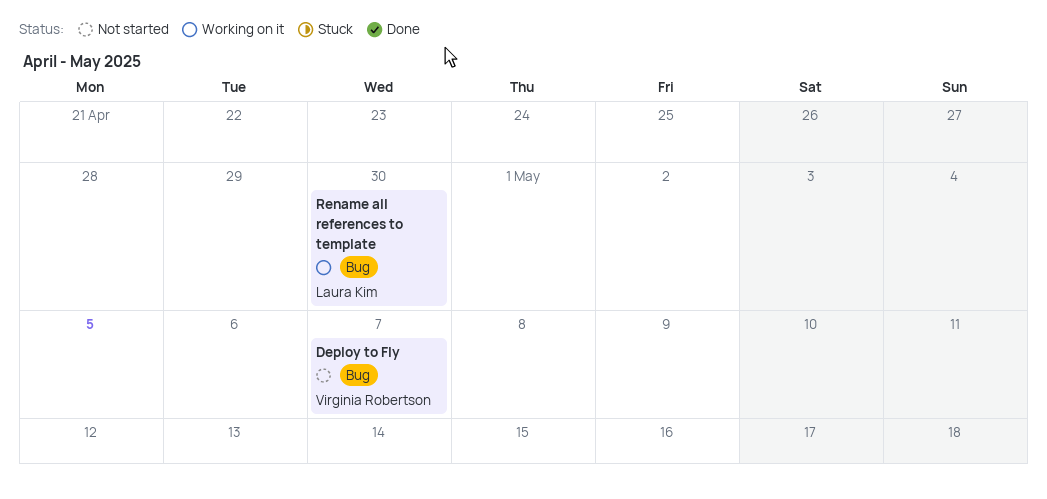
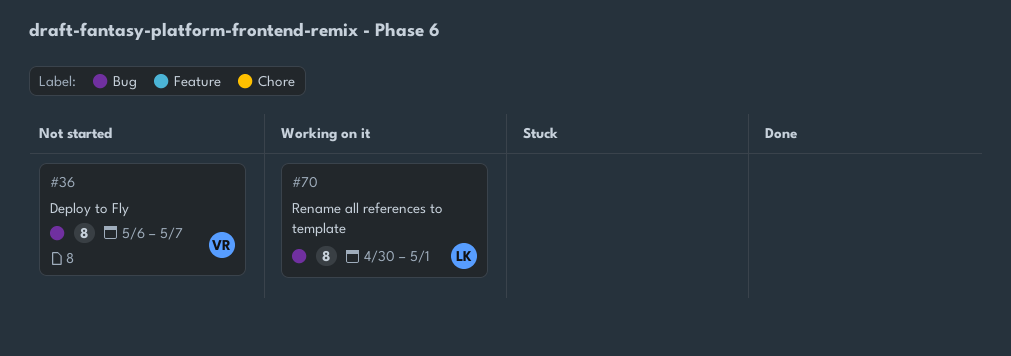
Rename all references to template, due: Apr 30 -> May 1

